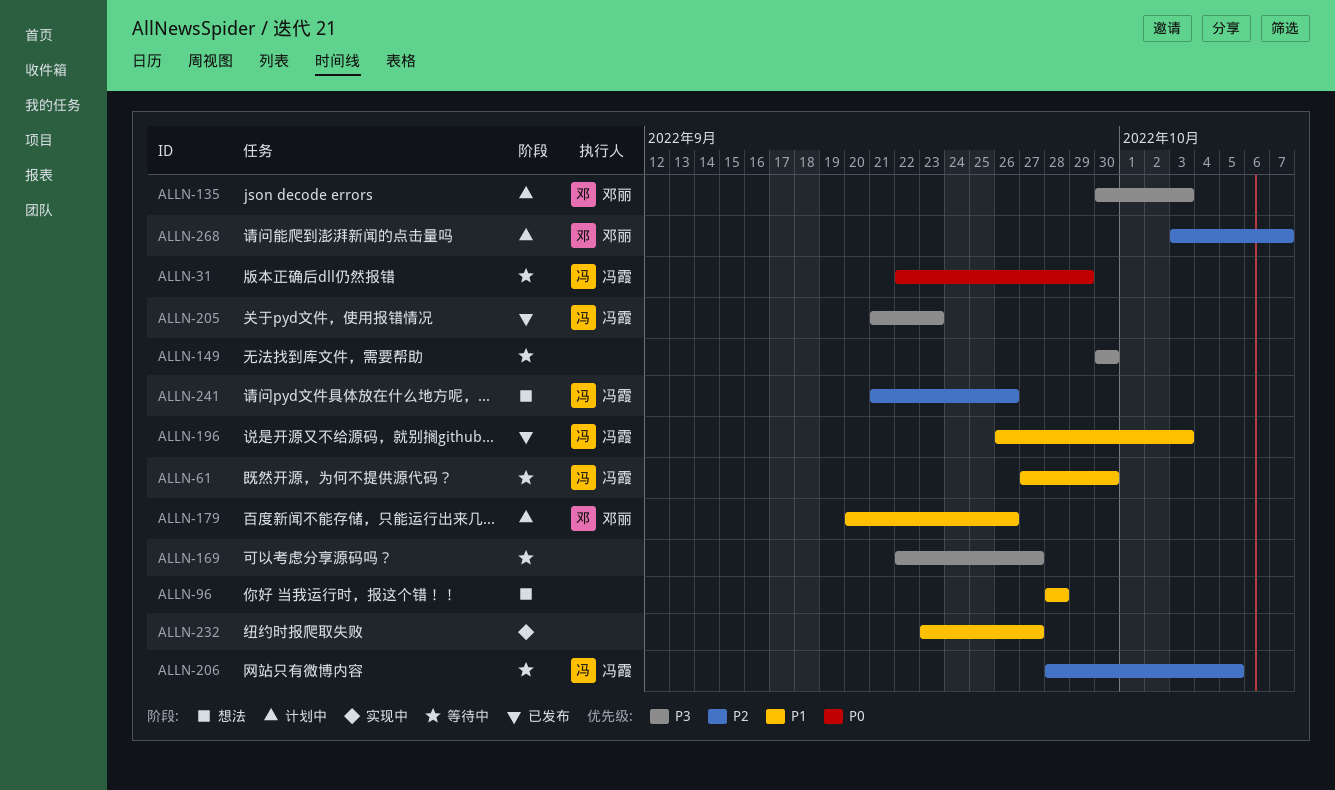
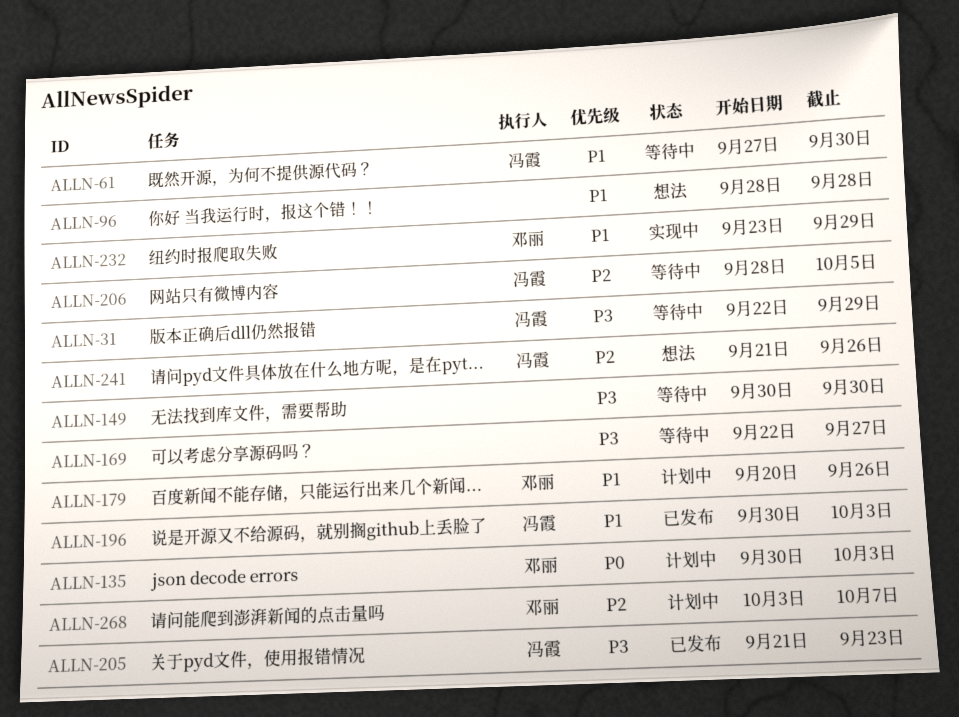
ALLN-31, priority: P0 -> P3
ALLN-135, priority: P3 -> P0
ALLN-196, start: Sep 26 -> Sep 30
ALLN-232, owner: none -> 邓丽
ALLN-232, due: Sep 27 -> Sep 29

